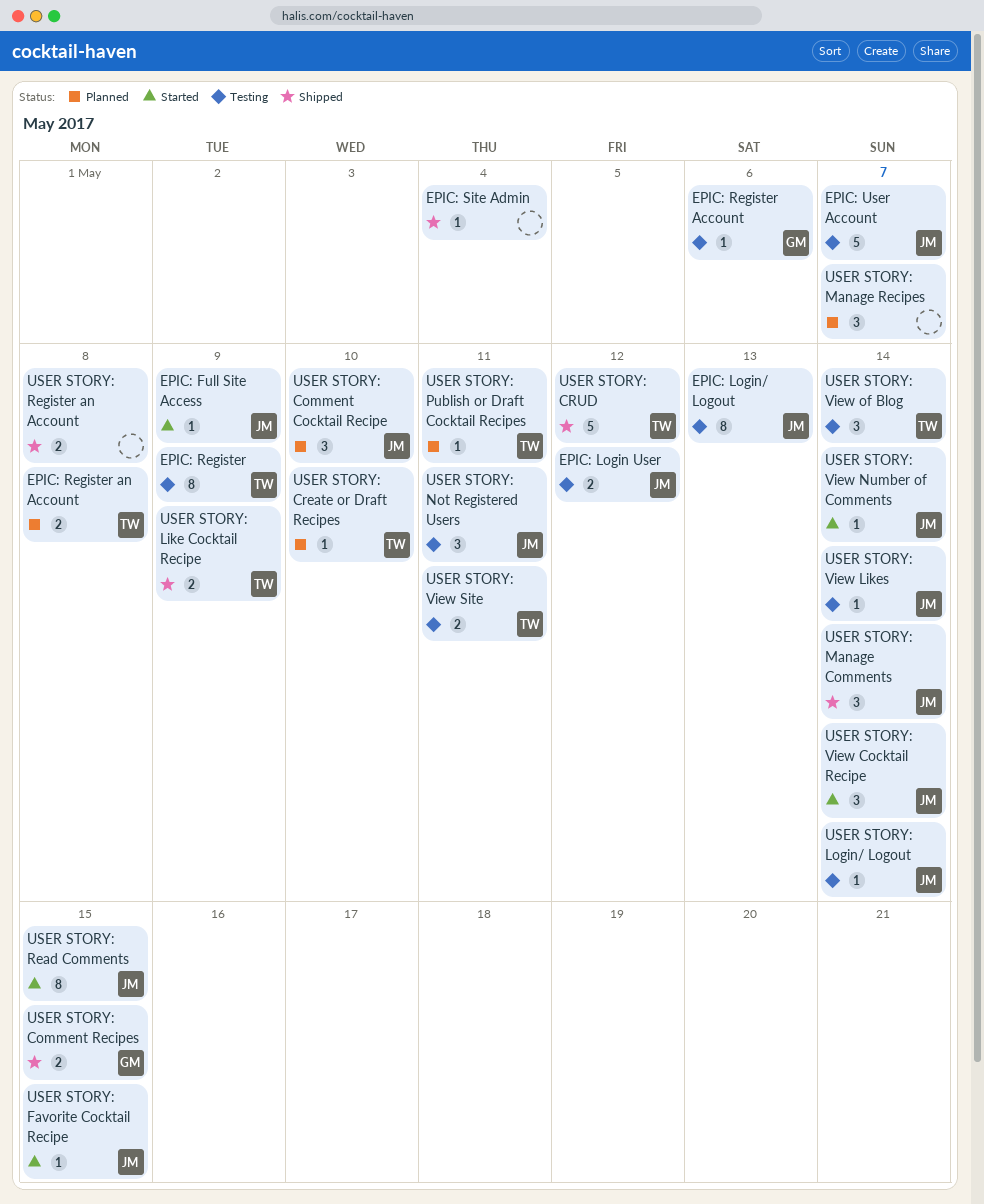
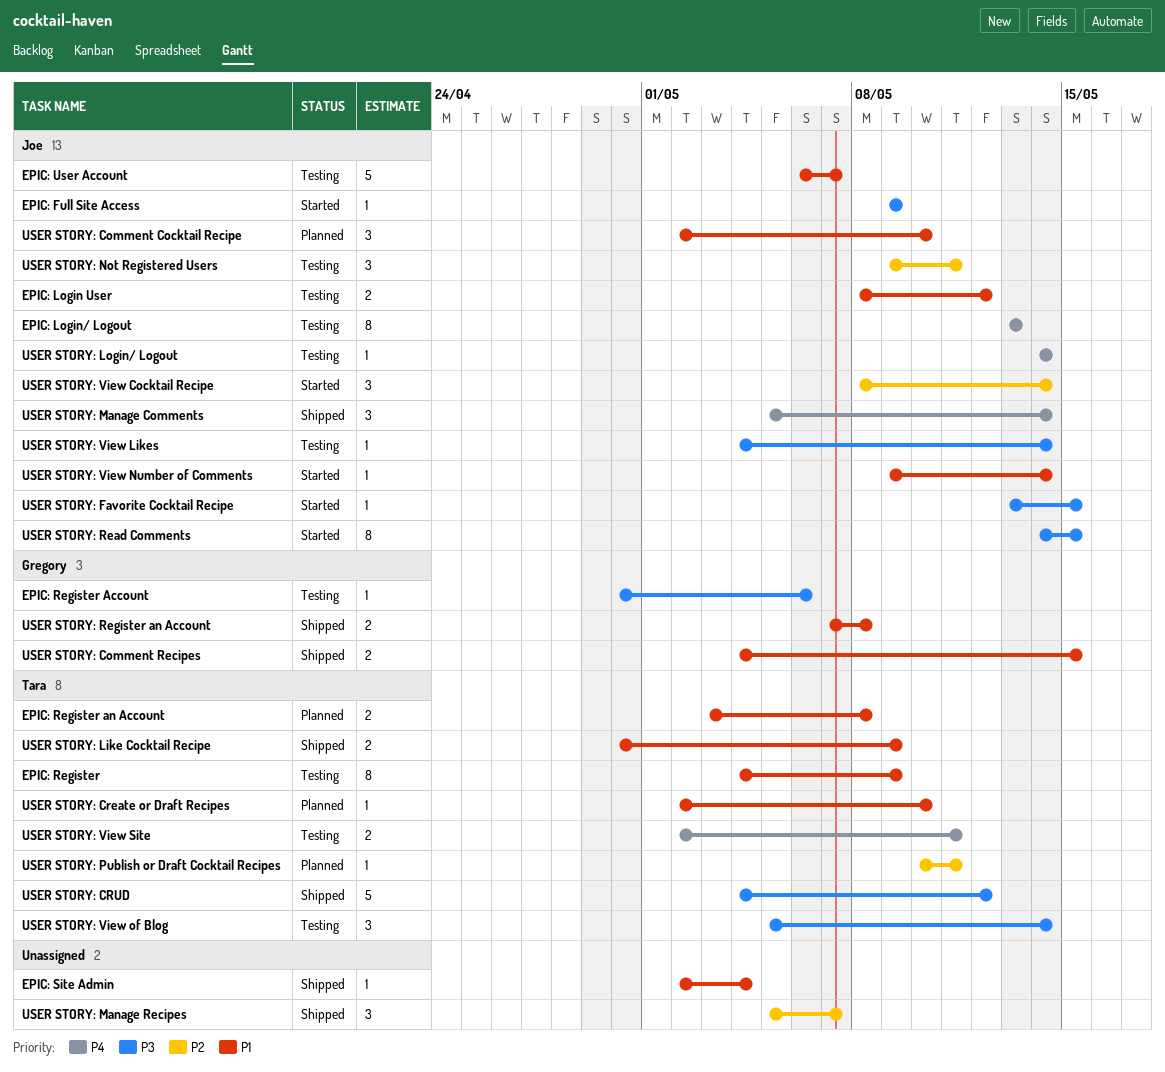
USER STORY: Manage Recipes, status: Planned -> Shipped
USER STORY: Register an Account, owner: none -> Gregory

